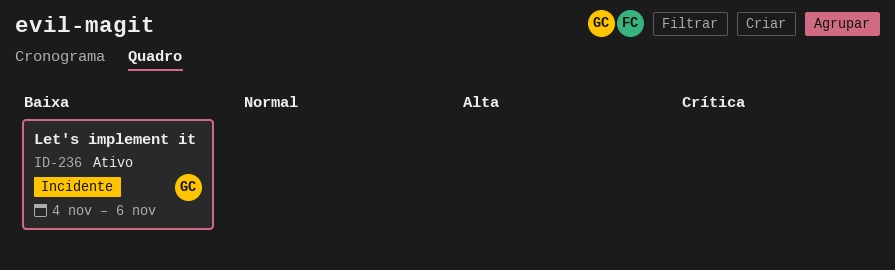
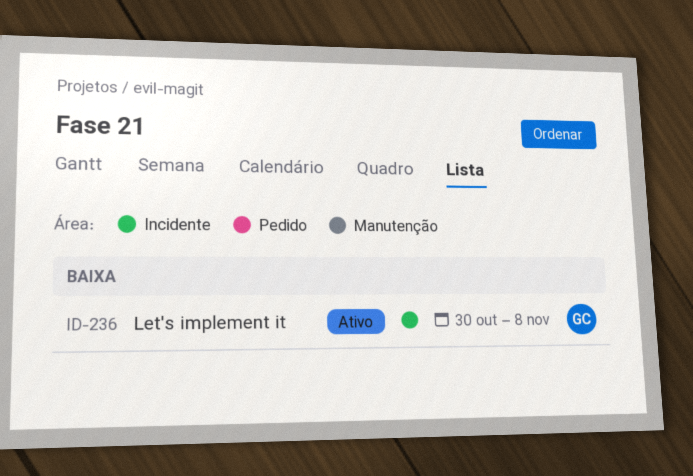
ID-236, start: Nov 4 -> Oct 30
ID-236, due: Nov 6 -> Nov 8

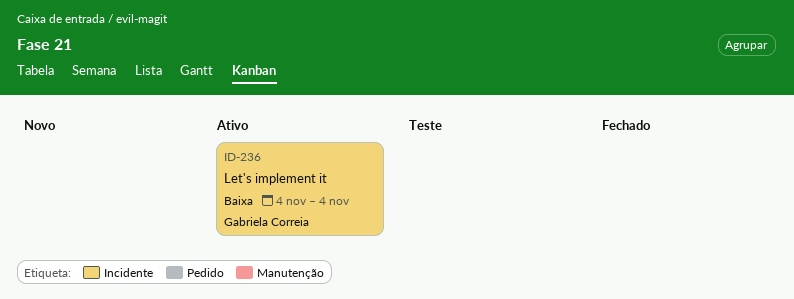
ID-236, start: Oct 30 -> Nov 4
ID-236, due: Nov 8 -> Nov 4

